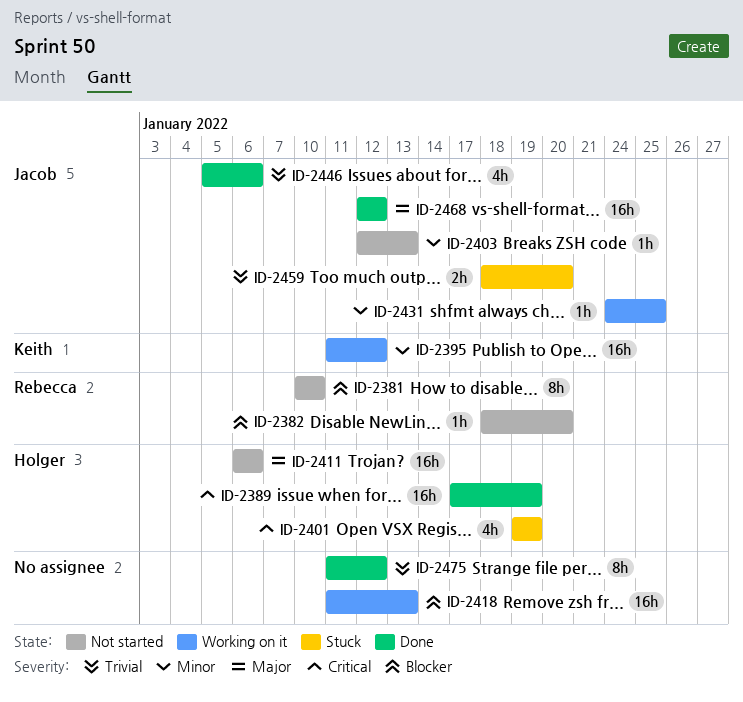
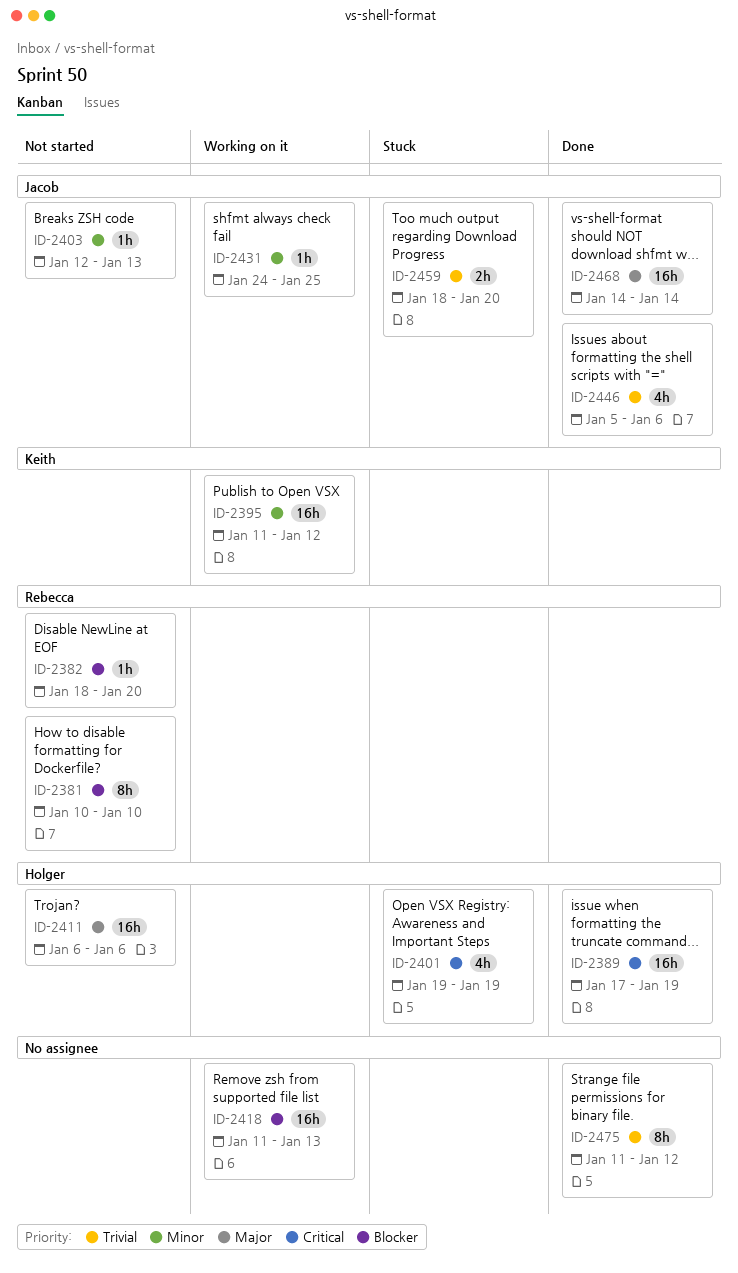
ID-2468, start: Jan 12 -> Jan 14
ID-2468, due: Jan 12 -> Jan 14

